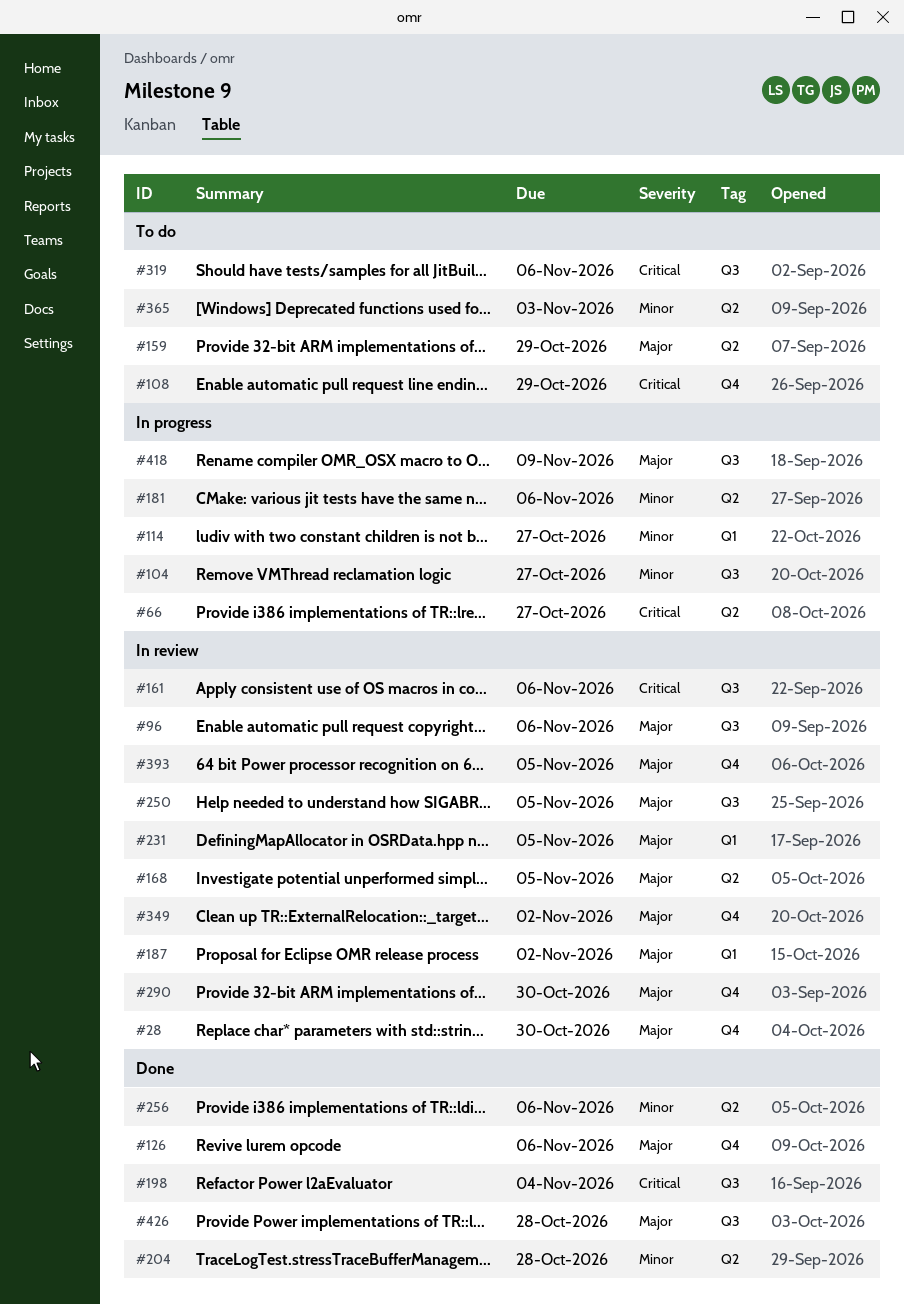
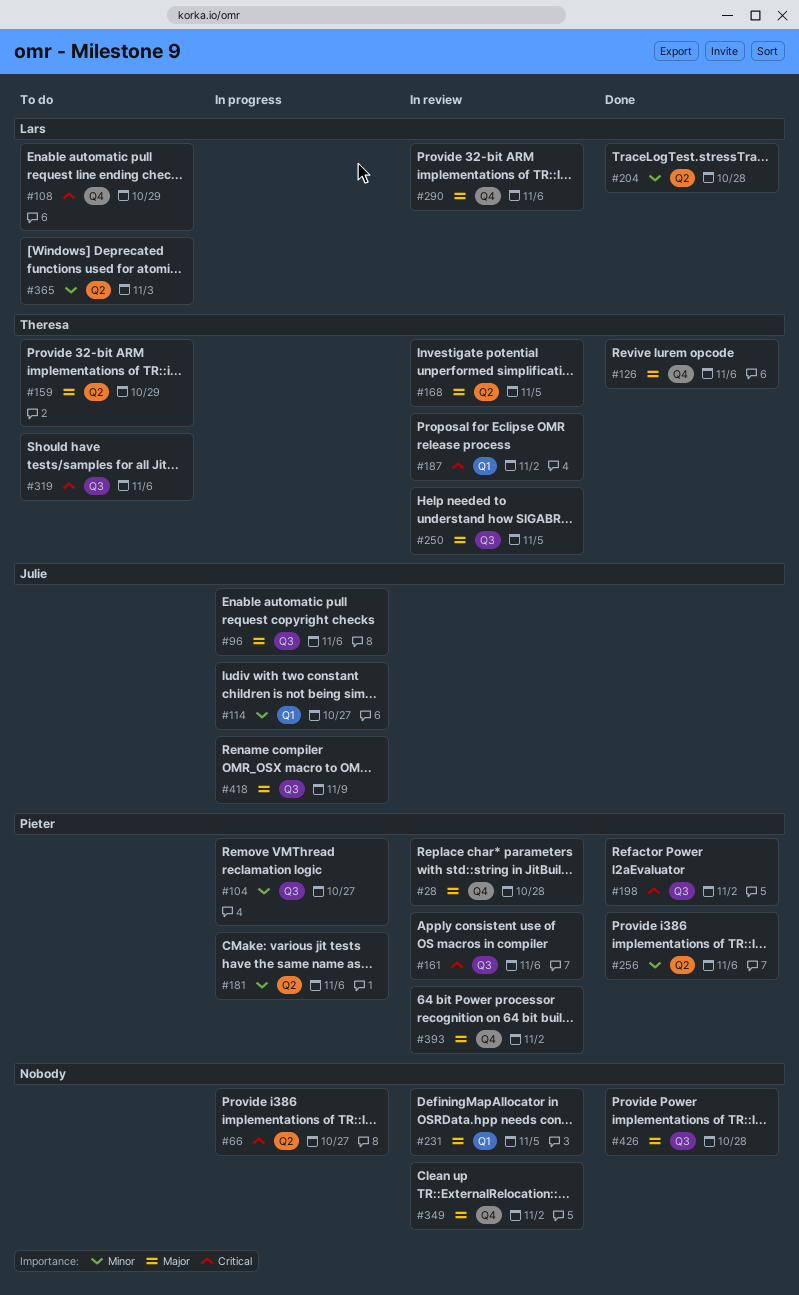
#28, due: Oct 30 -> Oct 28
#96, status: In review -> In progress
#187, priority: Major -> Critical
#198, due: Nov 4 -> Nov 2
#290, due: Oct 30 -> Nov 6
#393, due: Nov 5 -> Nov 2

